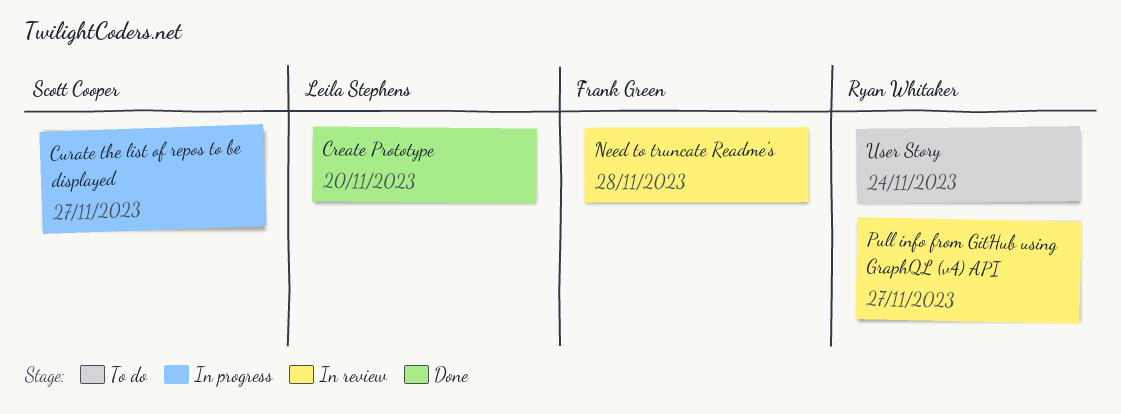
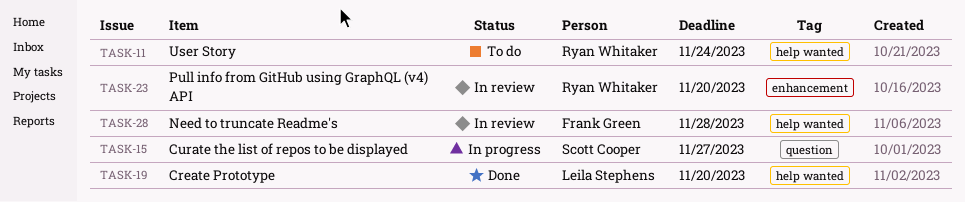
Pull info from GitHub using GraphQL (v4) API, due: Nov 27 -> Nov 20

